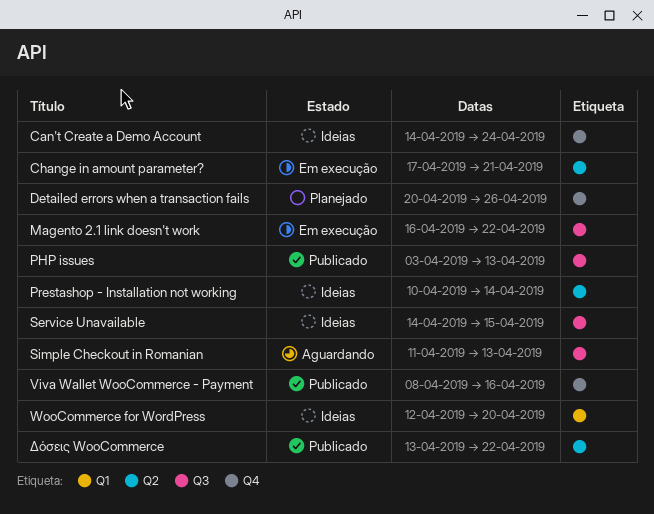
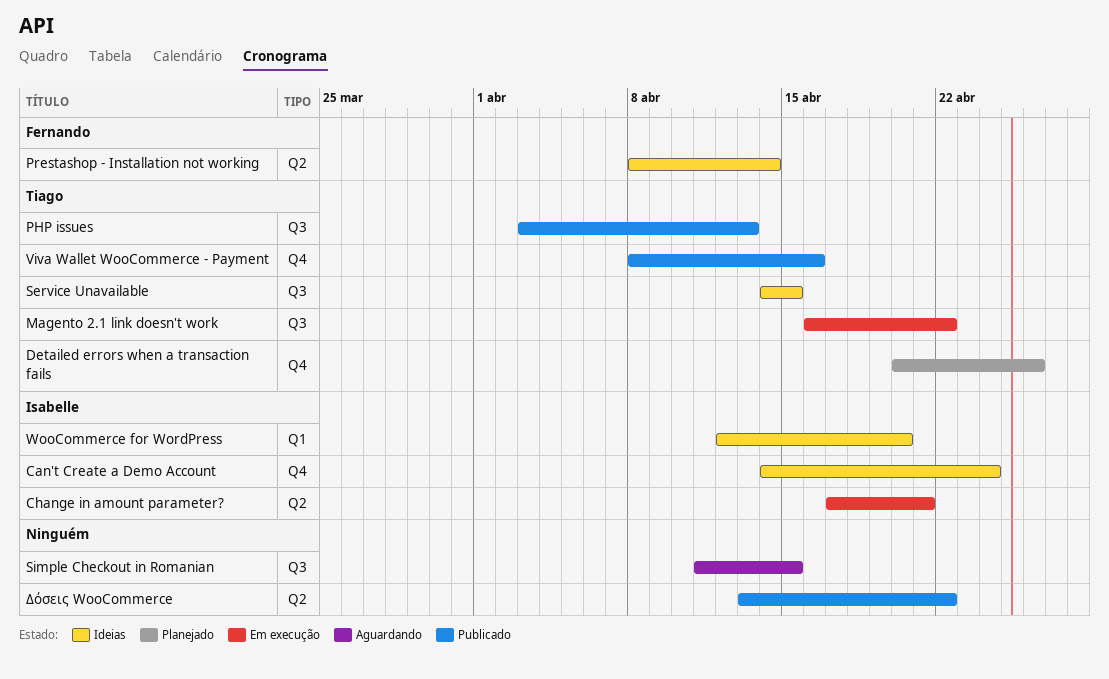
Prestashop - Installation not working, start: Apr 10 -> Apr 8
Simple Checkout in Romanian, due: Apr 13 -> Apr 15

